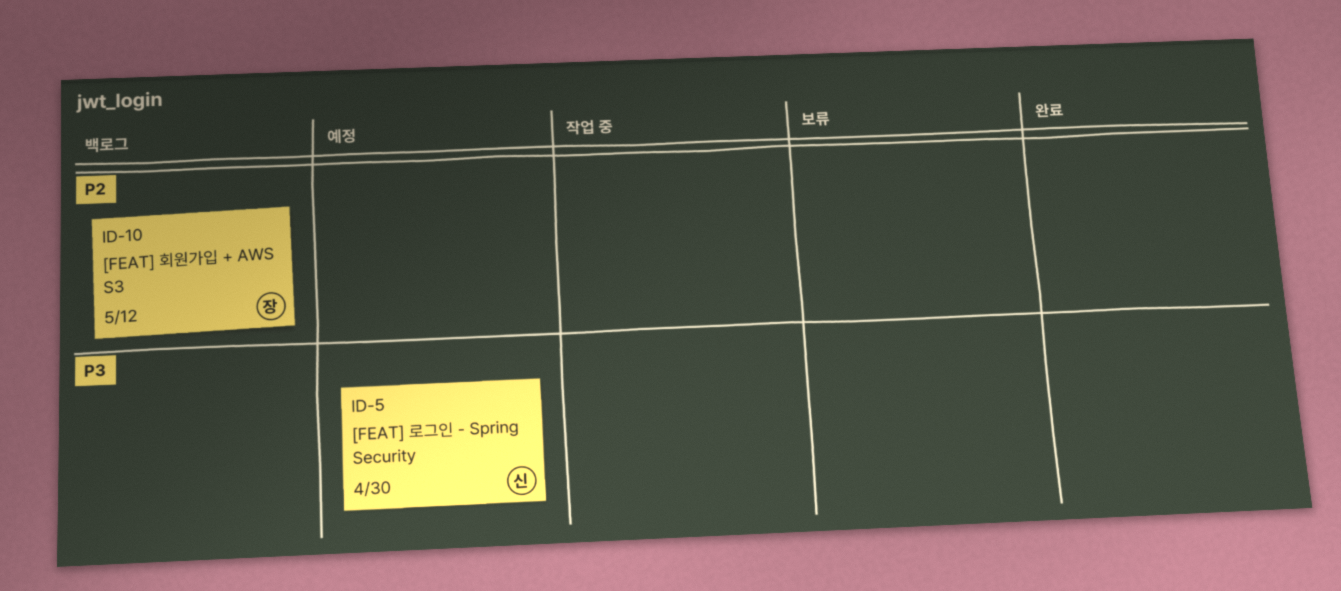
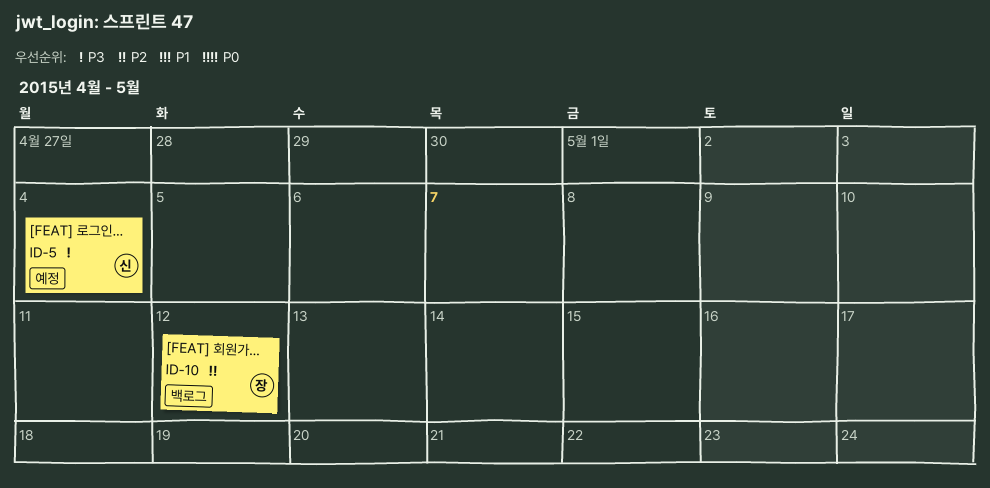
ID-5, due: Apr 30 -> May 4

